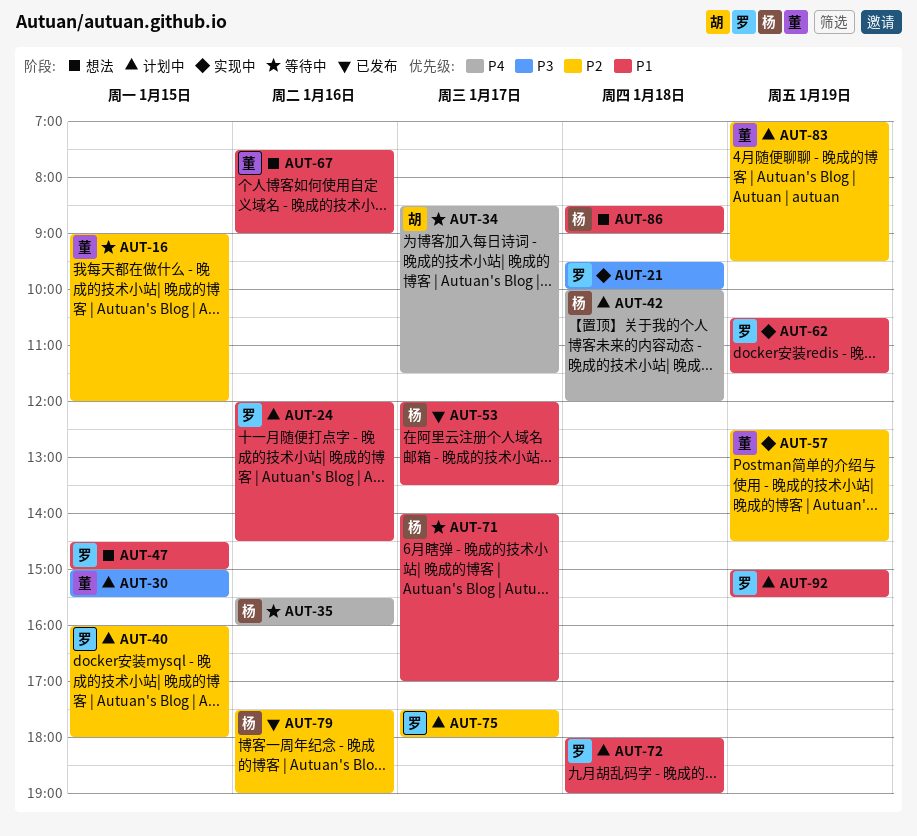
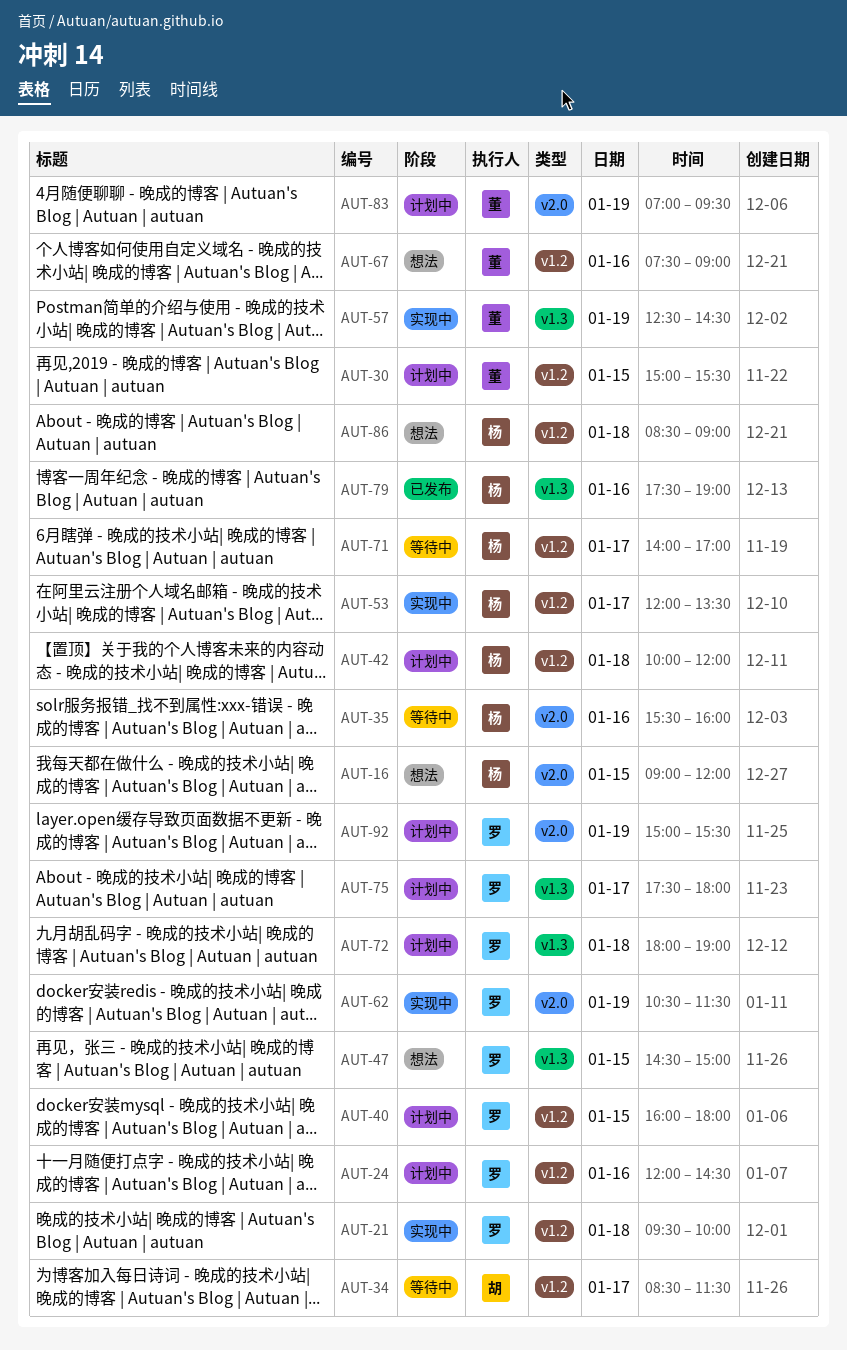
AUT-16, status: 等待中 -> 想法
AUT-16, owner: 董 -> 杨
AUT-53, status: 已发布 -> 实现中

